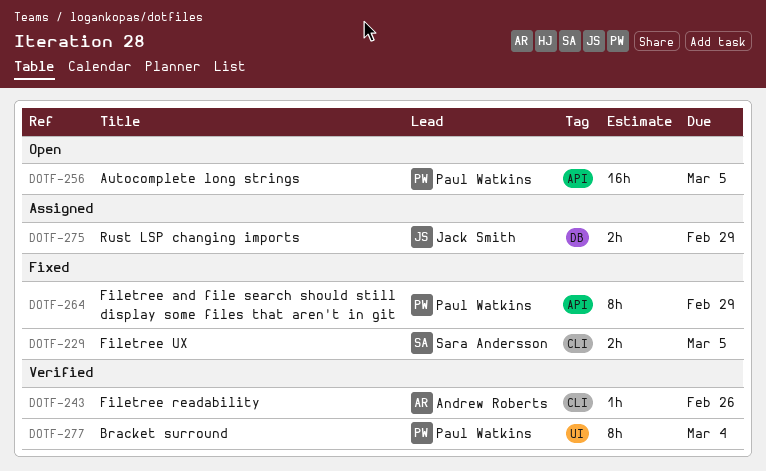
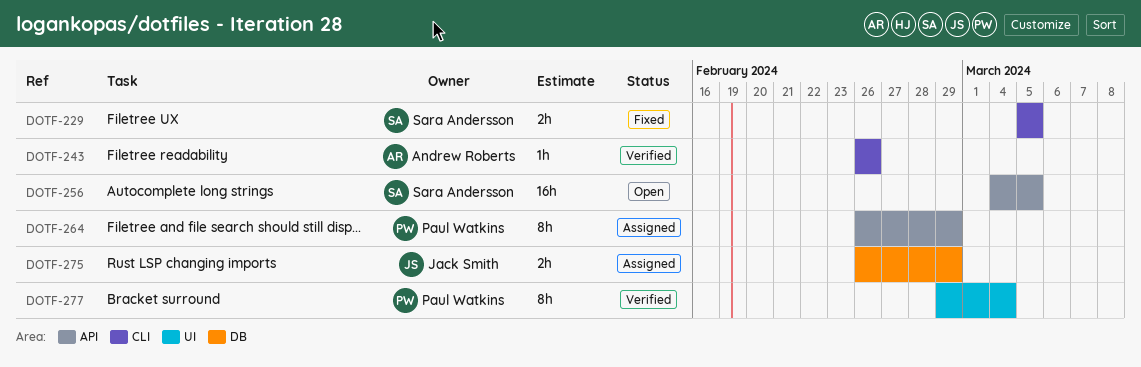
DOTF-256, owner: Paul Watkins -> Sara Andersson
DOTF-264, status: Fixed -> Assigned

